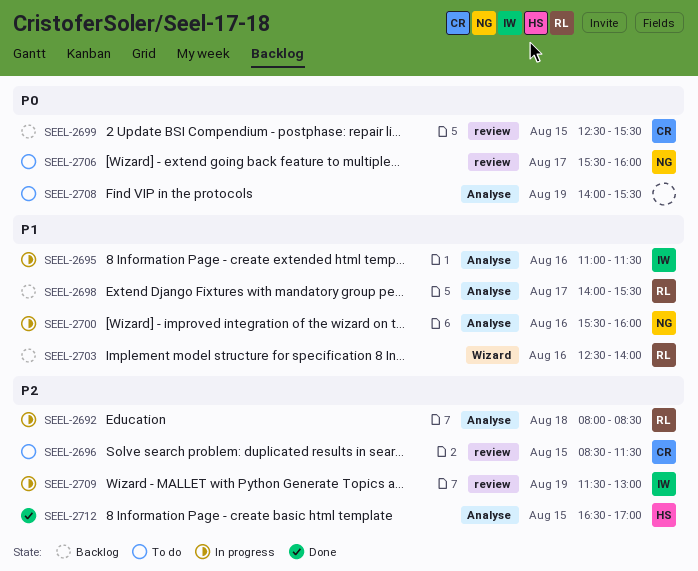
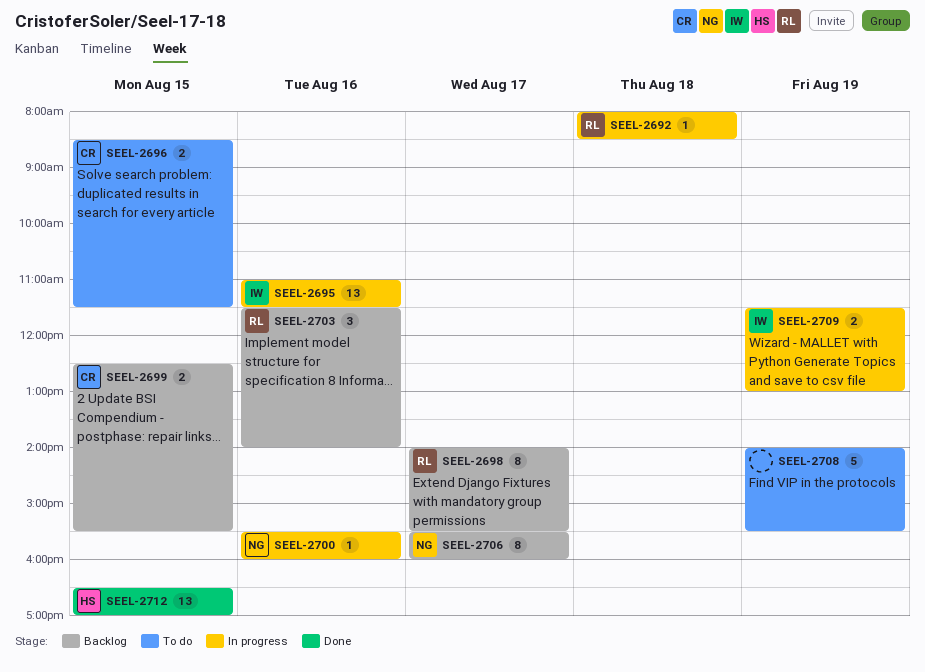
SEEL-2703, begins: 12:30 -> 11:30
SEEL-2706, status: To do -> Backlog

